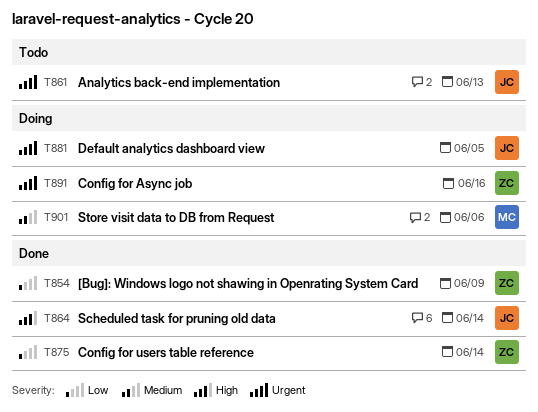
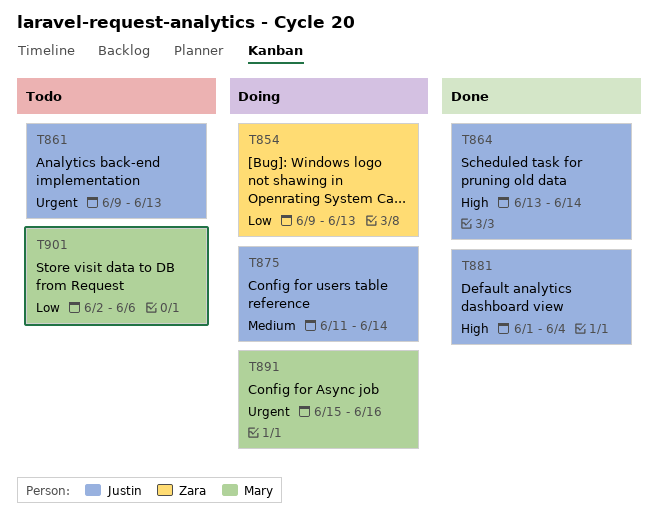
T854, status: Done -> Doing
T854, due: Jun 9 -> Jun 13
T875, status: Done -> Doing
T875, owner: Zara -> Justin
T875, priority: Low -> Medium
T881, status: Doing -> Done
T881, priority: Urgent -> High
T881, due: Jun 5 -> Jun 4
T891, owner: Zara -> Mary
T901, status: Doing -> Todo
T901, priority: Medium -> Low

